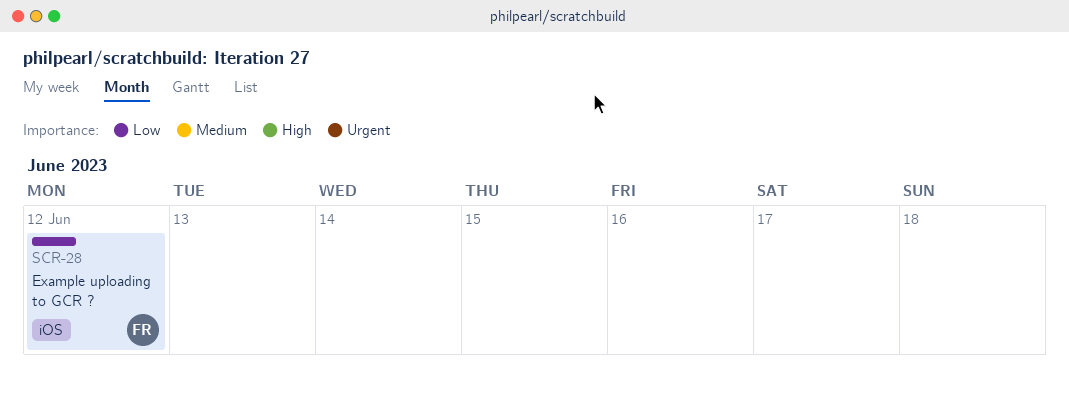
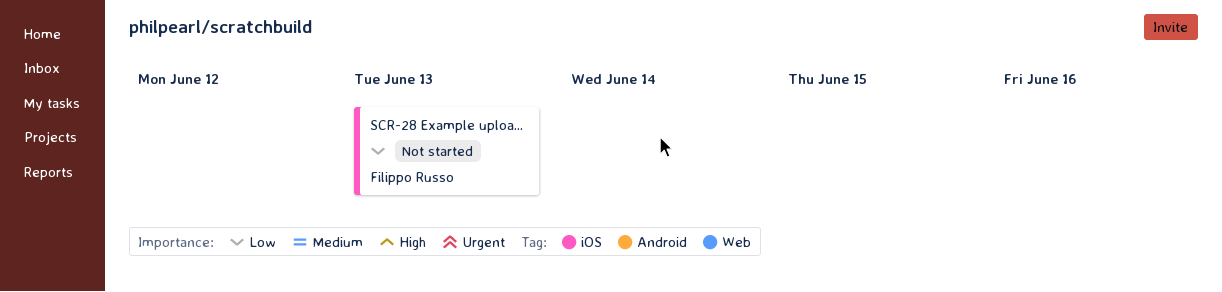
SCR-28, due: Jun 12 -> Jun 13

